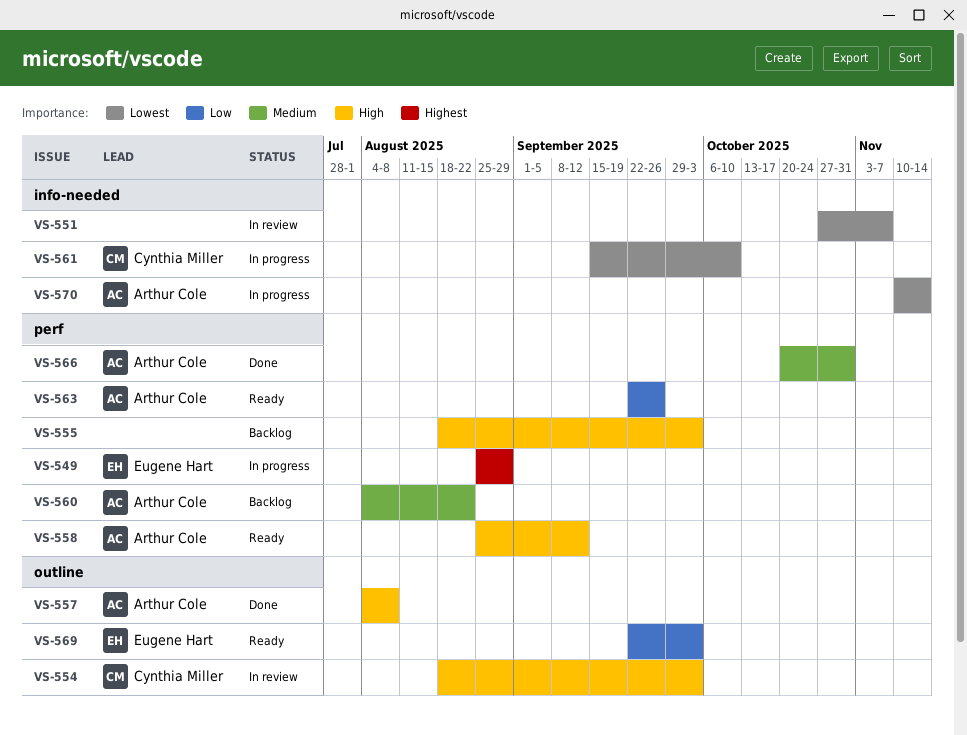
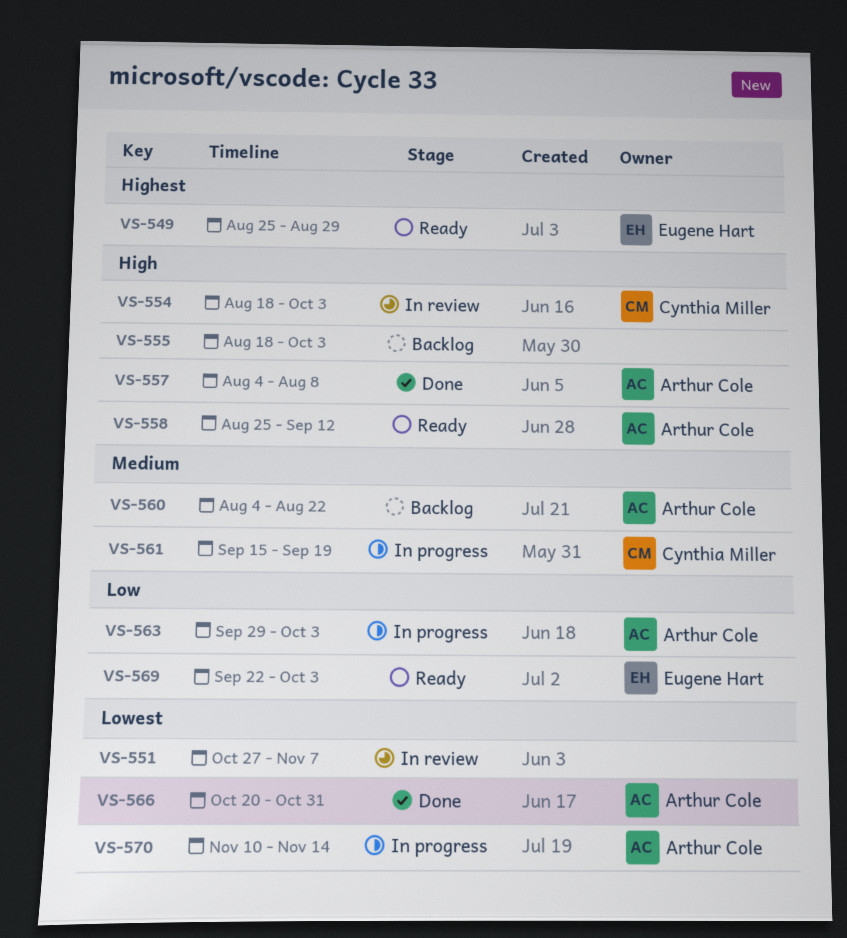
VS-549, status: In progress -> Ready
VS-561, priority: Lowest -> Medium
VS-561, due: Oct 10 -> Sep 19
VS-563, status: Ready -> In progress
VS-563, start: Sep 22 -> Sep 29
VS-563, due: Sep 26 -> Oct 3
VS-566, priority: Medium -> Lowest

